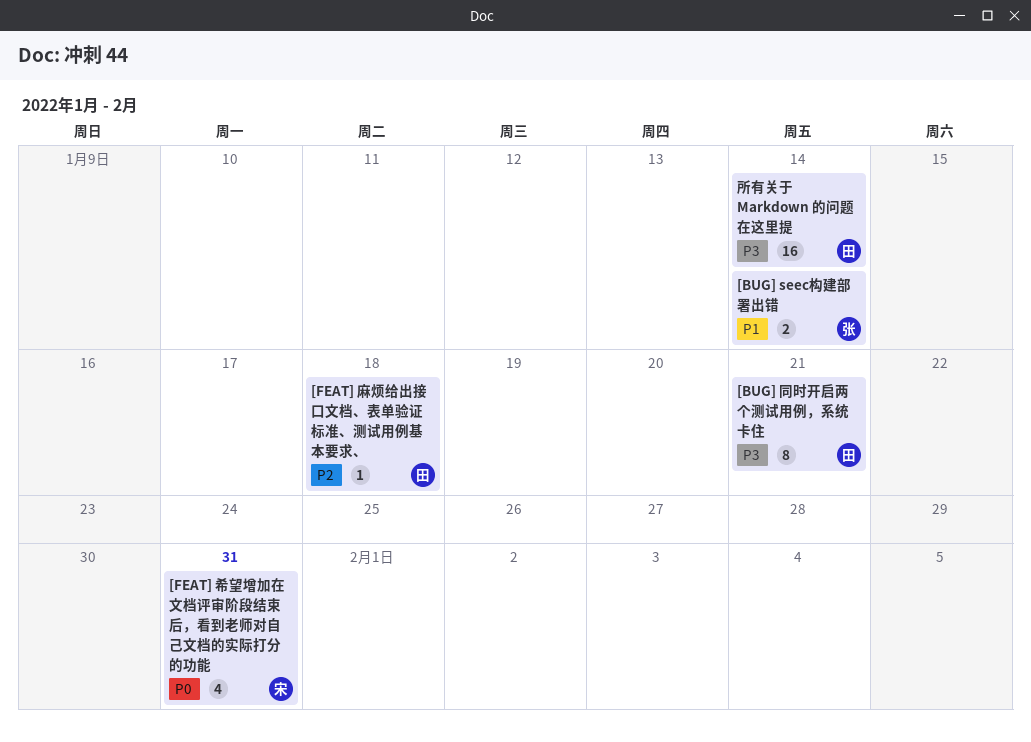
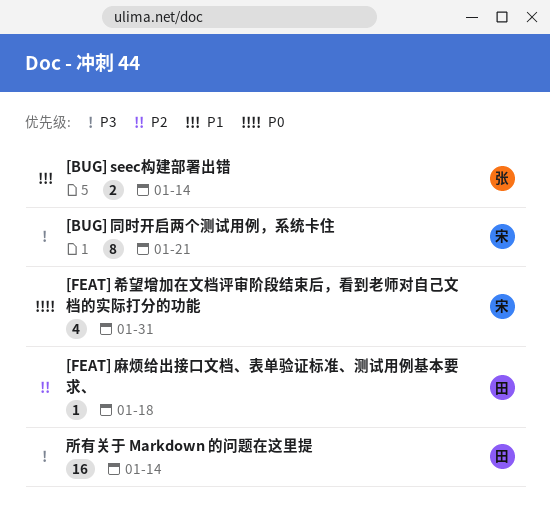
[BUG] 同时开启两个测试用例，系统卡住, owner: 田 -> 宋

